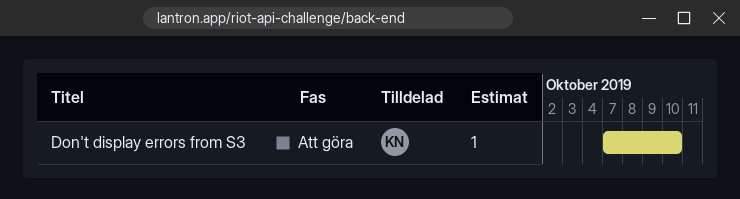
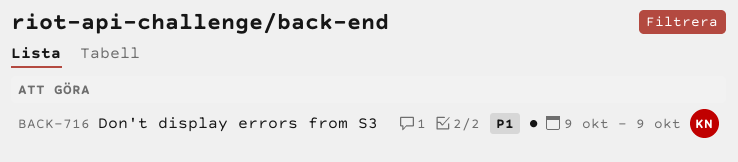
Don't display errors from S3, start: Oct 7 -> Oct 9
Don't display errors from S3, due: Oct 10 -> Oct 9

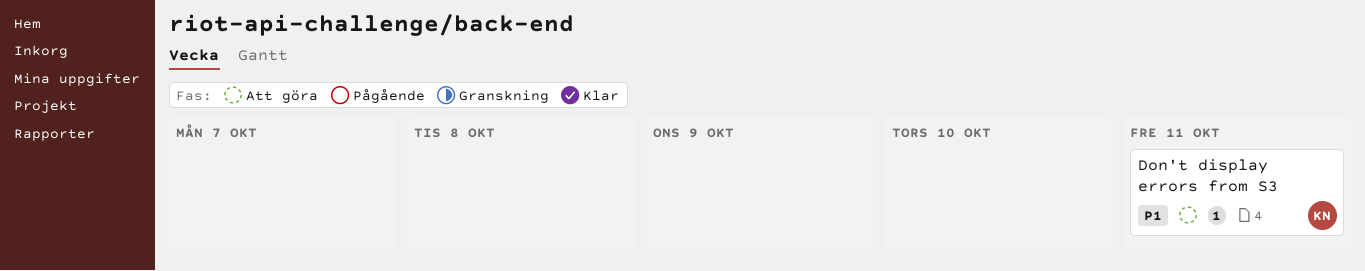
Don't display errors from S3, due: Oct 9 -> Oct 11

